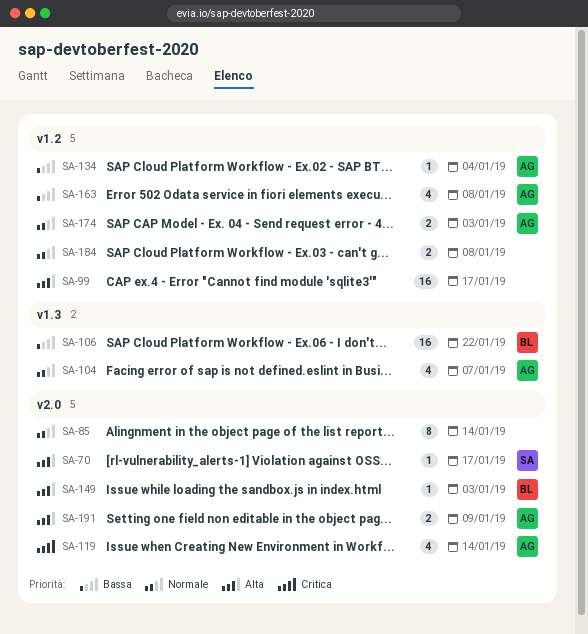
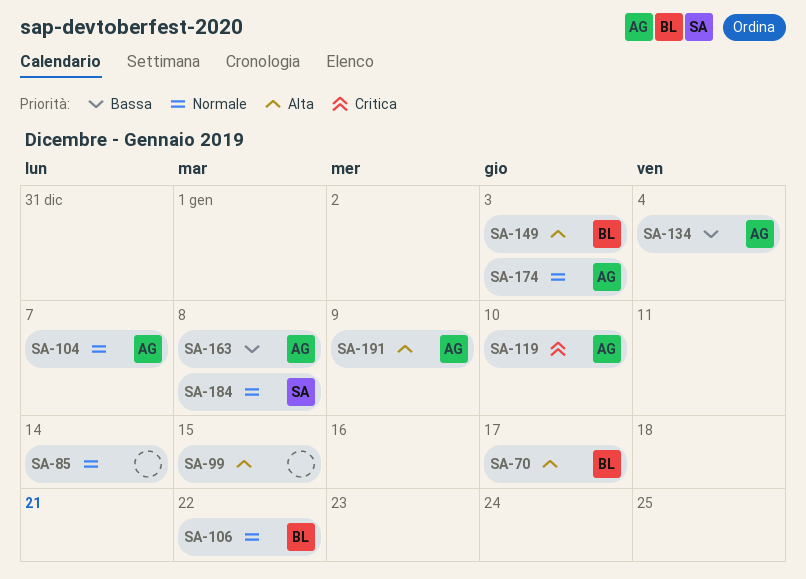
SA-70, owner: SA -> BL
SA-99, due: Jan 17 -> Jan 15
SA-106, priority: Bassa -> Normale
SA-119, due: Jan 14 -> Jan 10
SA-184, owner: none -> SA

